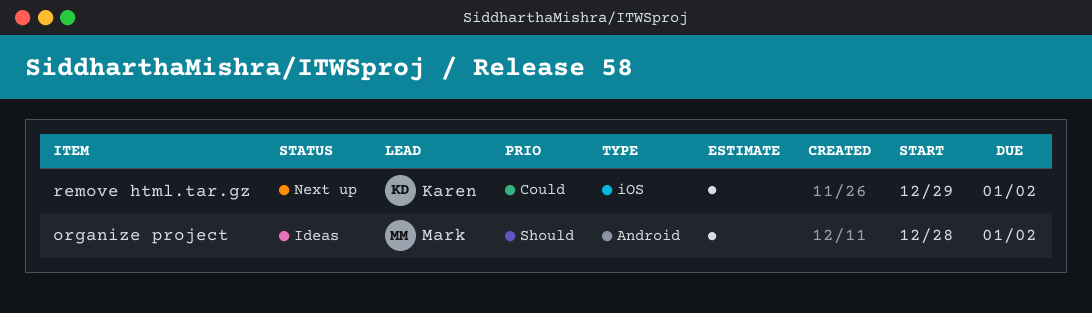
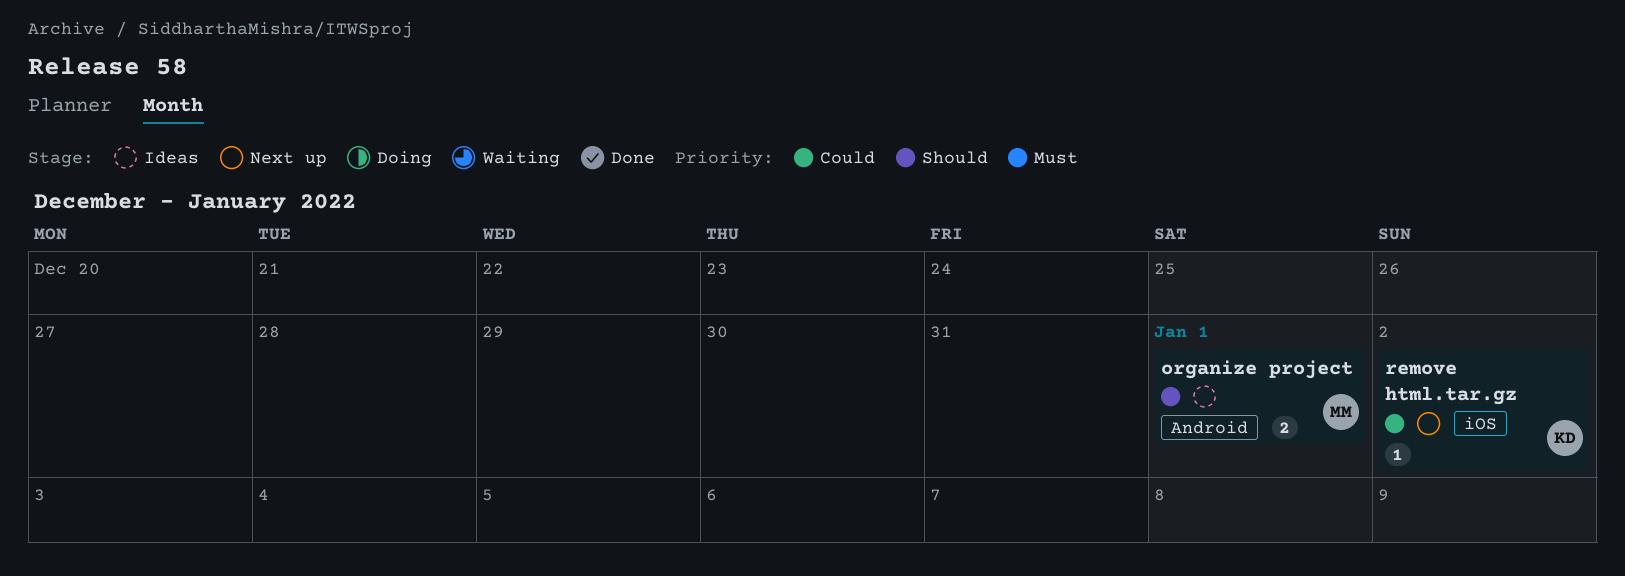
organize project, estimate: 1 -> 2
organize project, due: Jan 2 -> Jan 1

